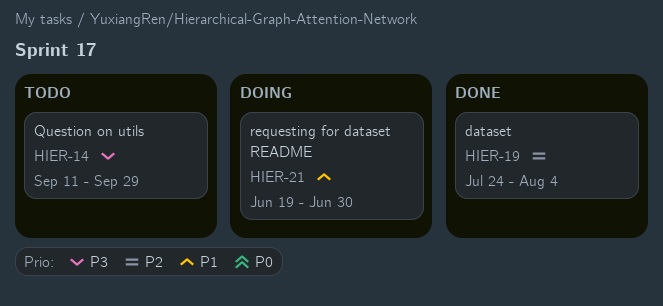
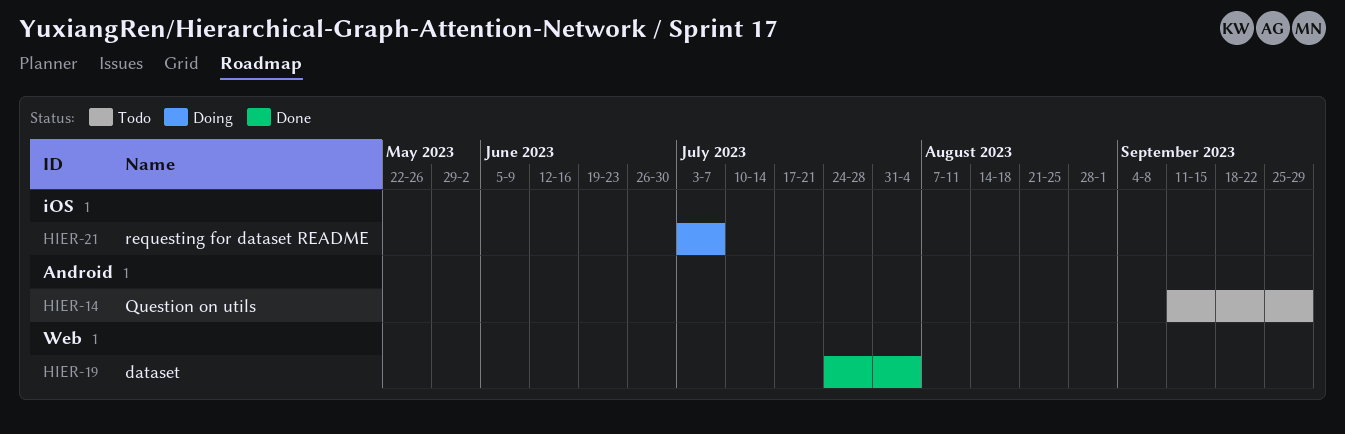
HIER-21, start: Jun 19 -> Jul 3
HIER-21, due: Jun 30 -> Jul 7

